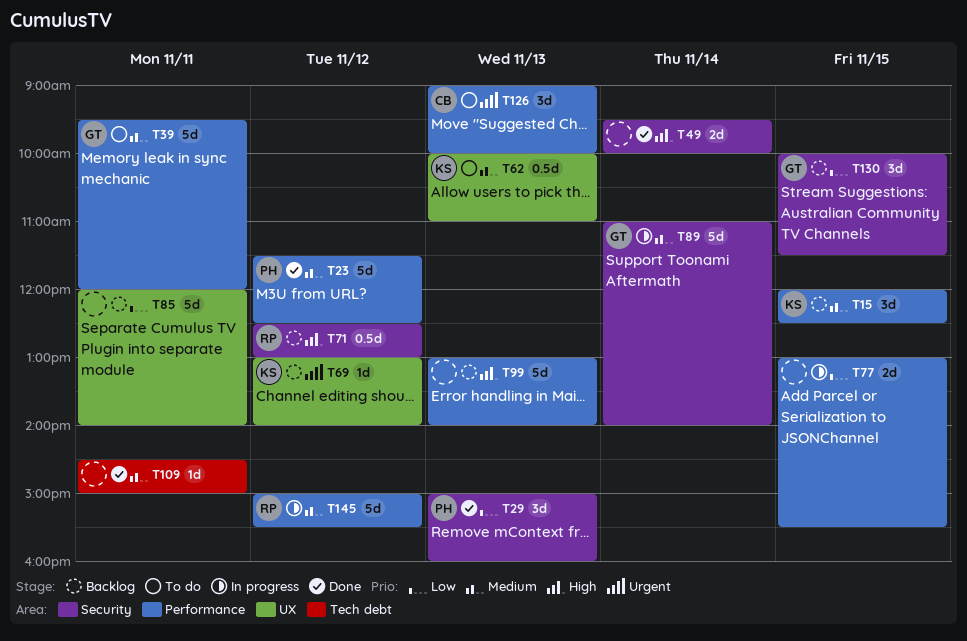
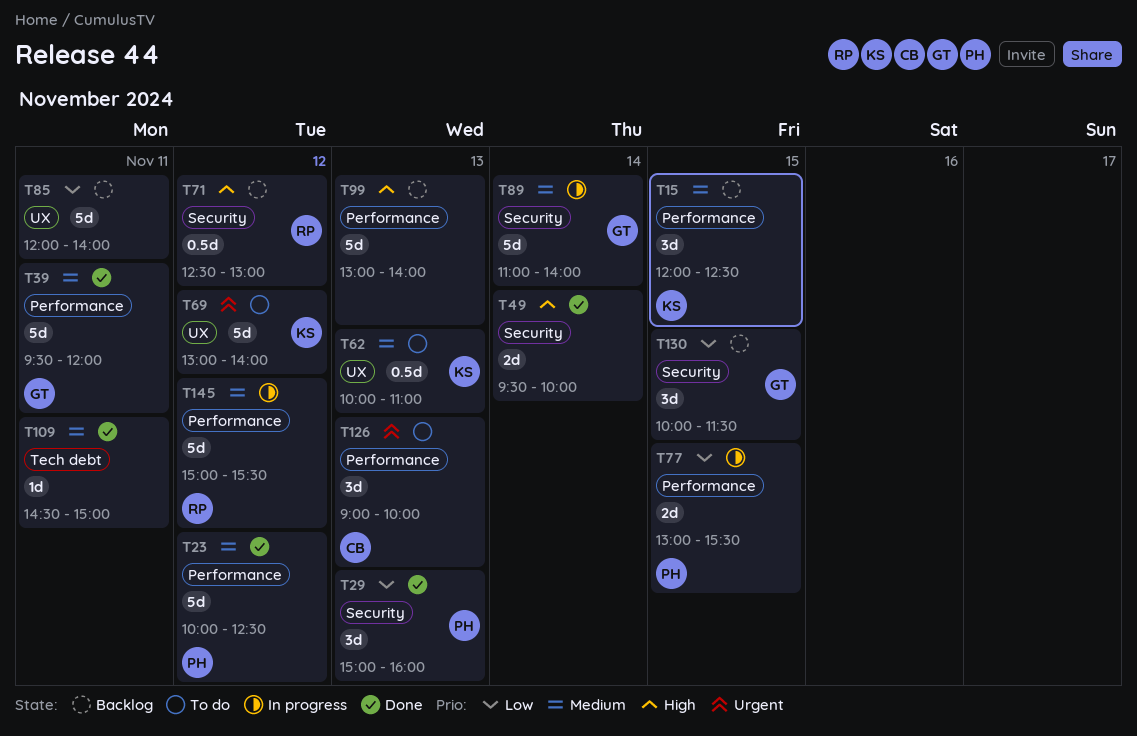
T23, begins: 11:30 -> 10:00
T39, status: To do -> Done
T69, status: Backlog -> To do
T69, estimate: 1d -> 5d
T77, owner: none -> PH

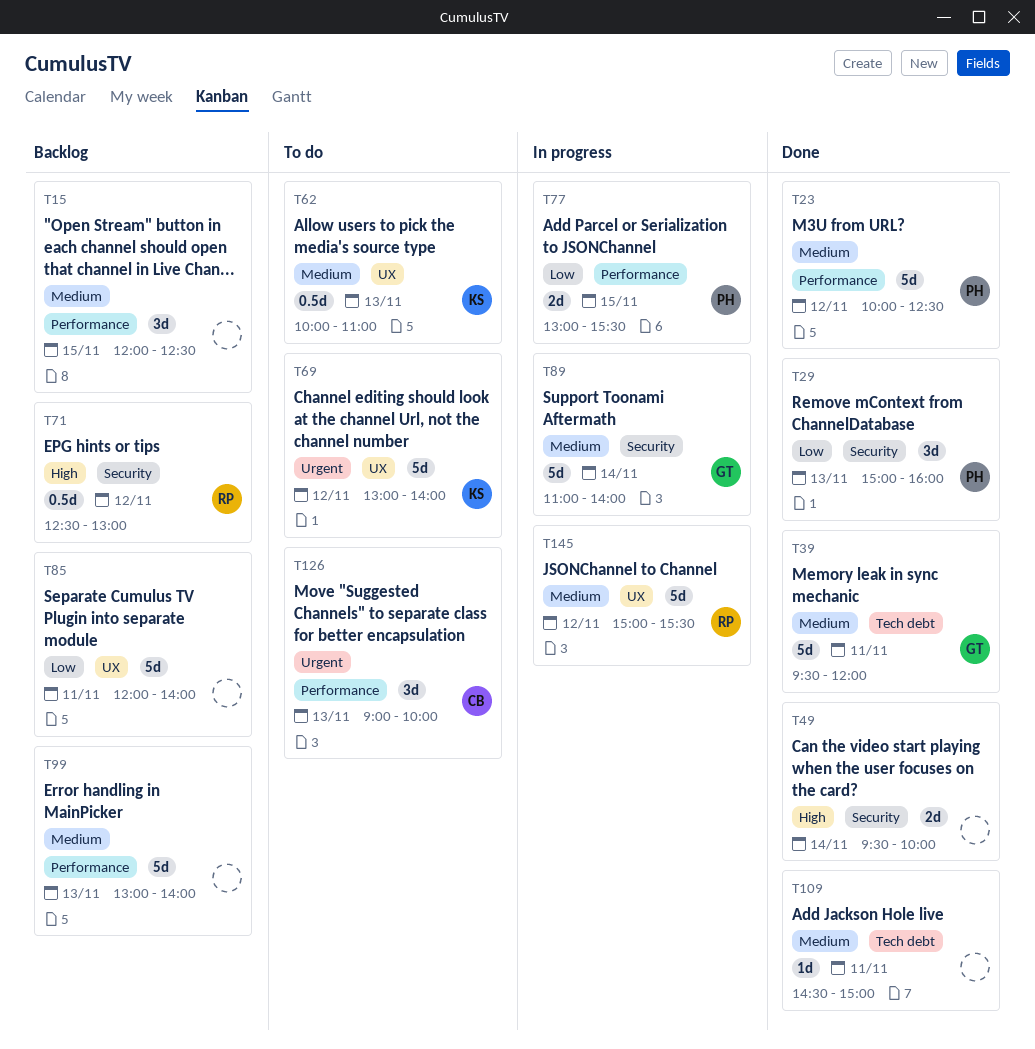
T15, owner: KS -> none
T39, label: Performance -> Tech debt
T99, priority: High -> Medium
T130: present -> none
T145, label: Performance -> UX

